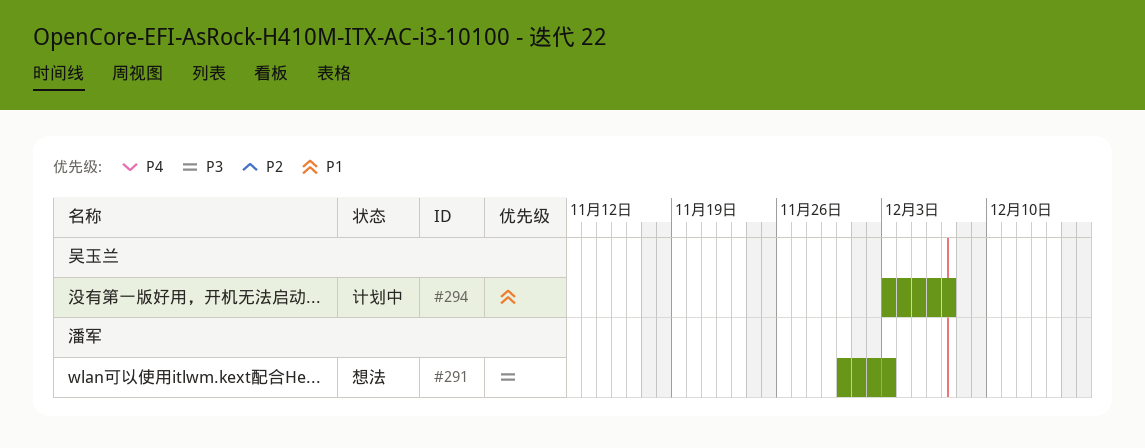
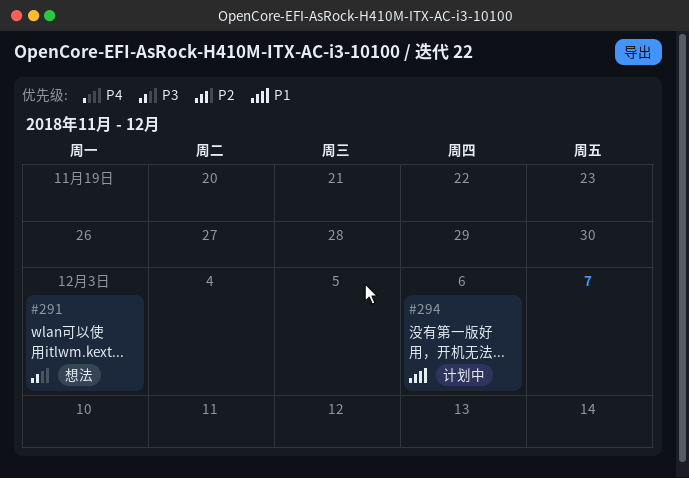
#294, due: Dec 7 -> Dec 6

